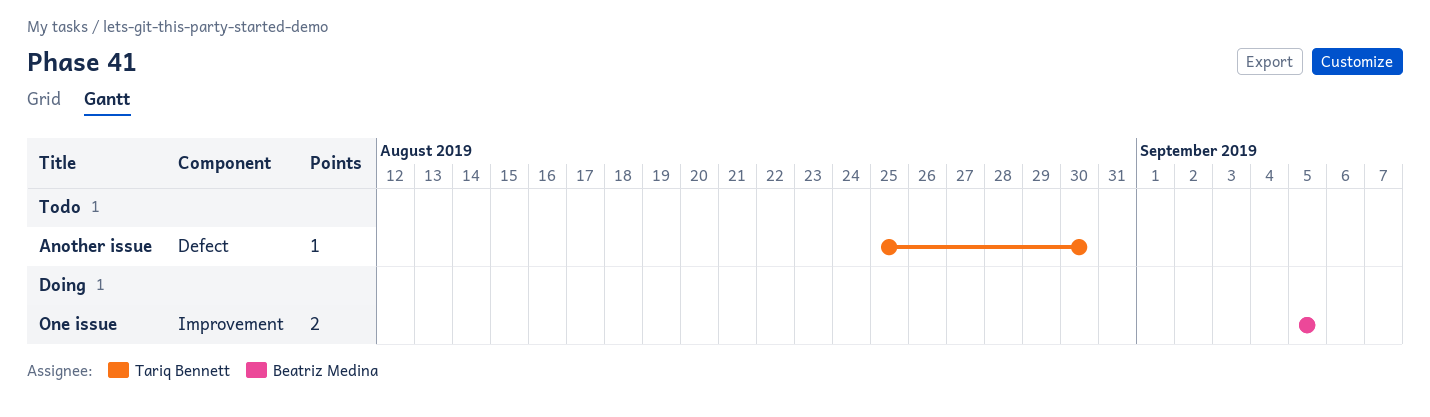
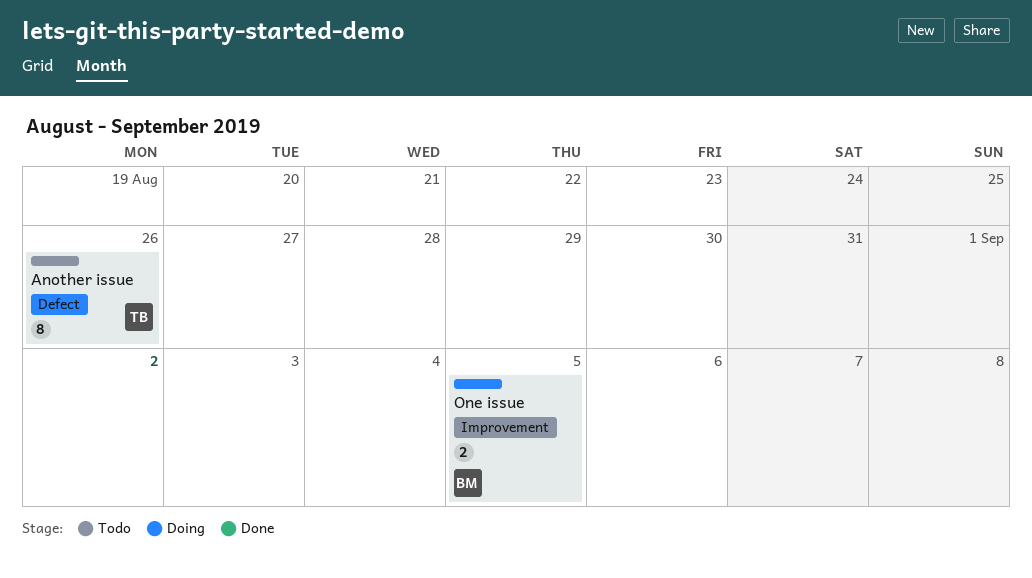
Another issue, estimate: 1 -> 8
Another issue, due: Aug 30 -> Aug 26

